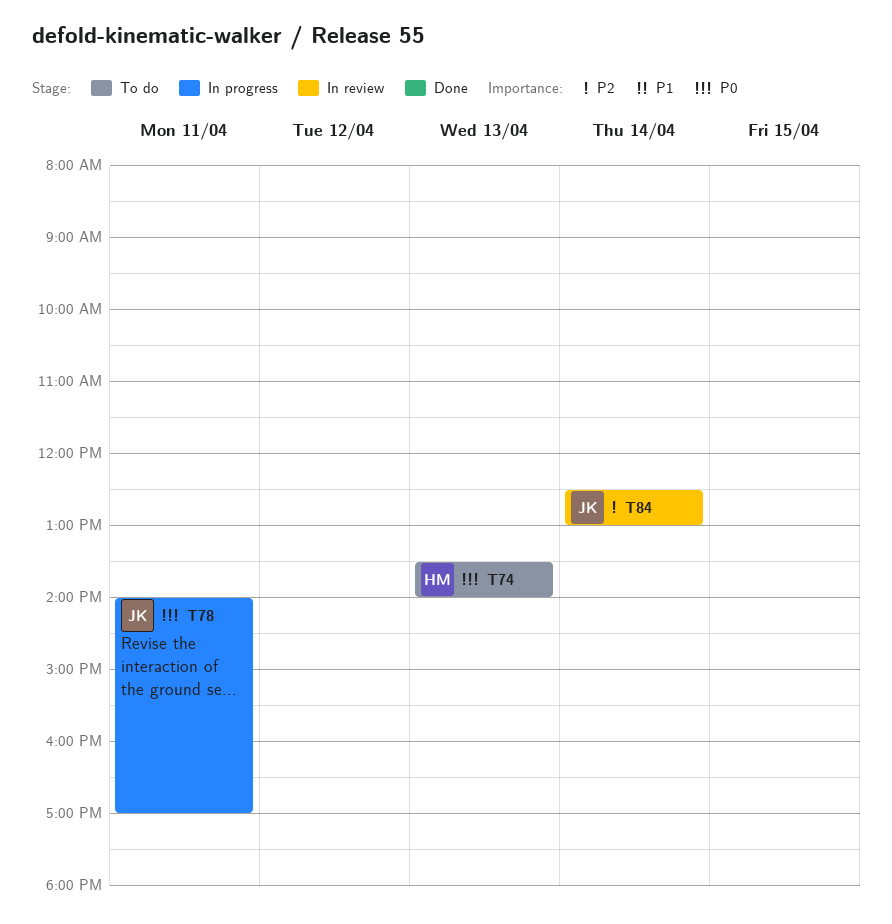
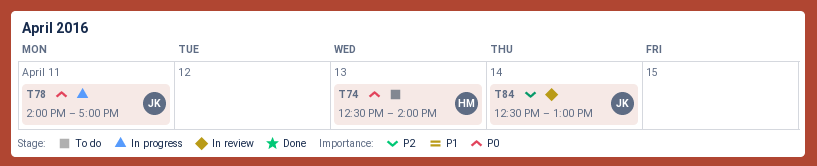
T74, begins: 13:30 -> 12:30

